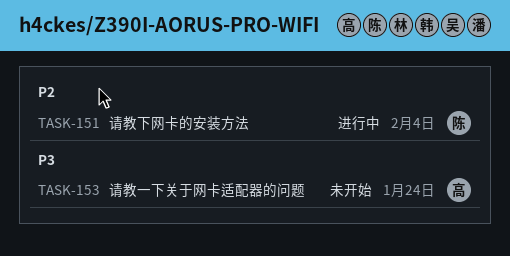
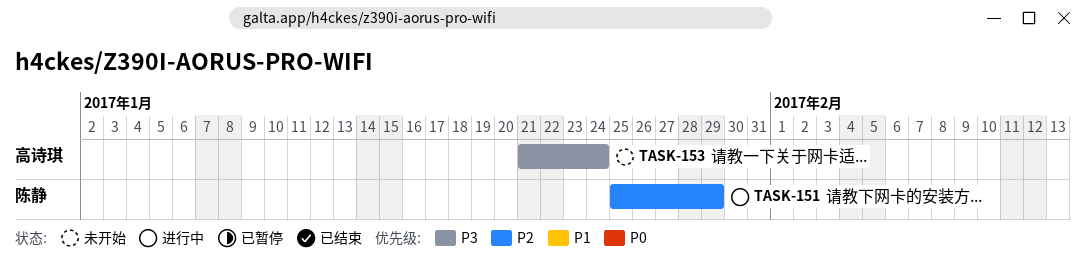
TASK-151, due: Feb 4 -> Jan 29

